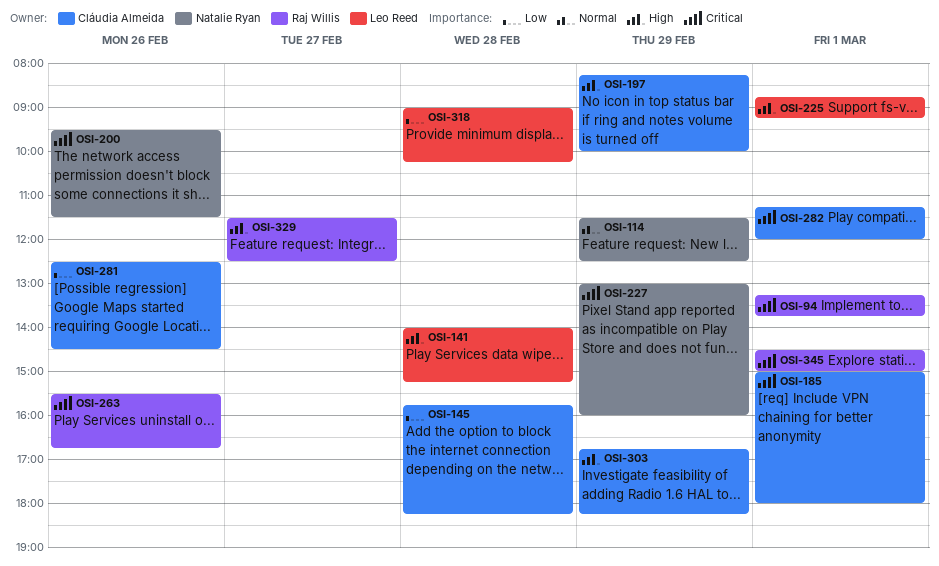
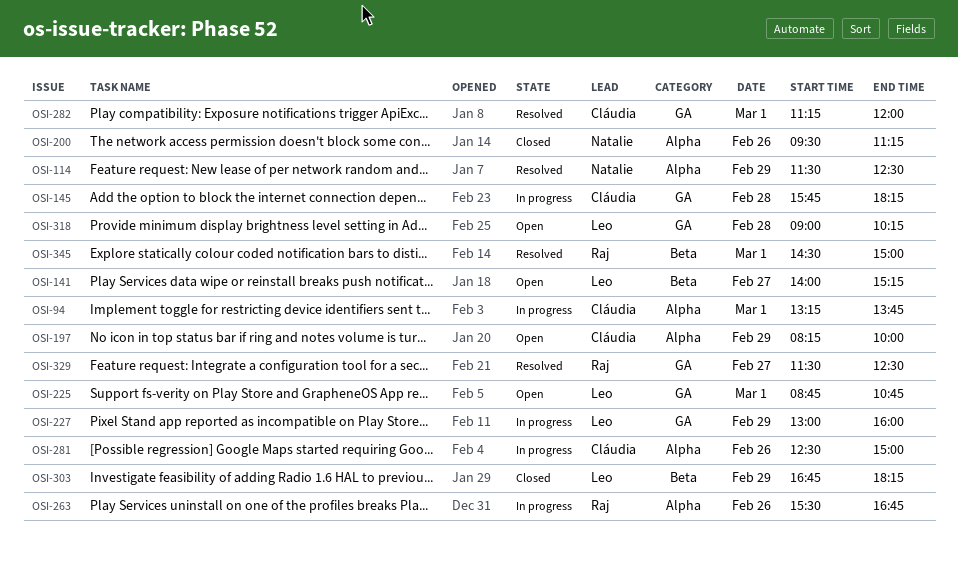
OSI-94, owner: Raj Willis -> Cláudia Almeida
OSI-141, day: Feb 28 -> Feb 27
OSI-185: present -> none
OSI-200, ends: 11:30 -> 11:15
OSI-225, ends: 09:15 -> 10:45
OSI-227, owner: Natalie Ryan -> Leo Reed
OSI-281, ends: 14:30 -> 15:00
OSI-303, owner: Cláudia Almeida -> Leo Reed

